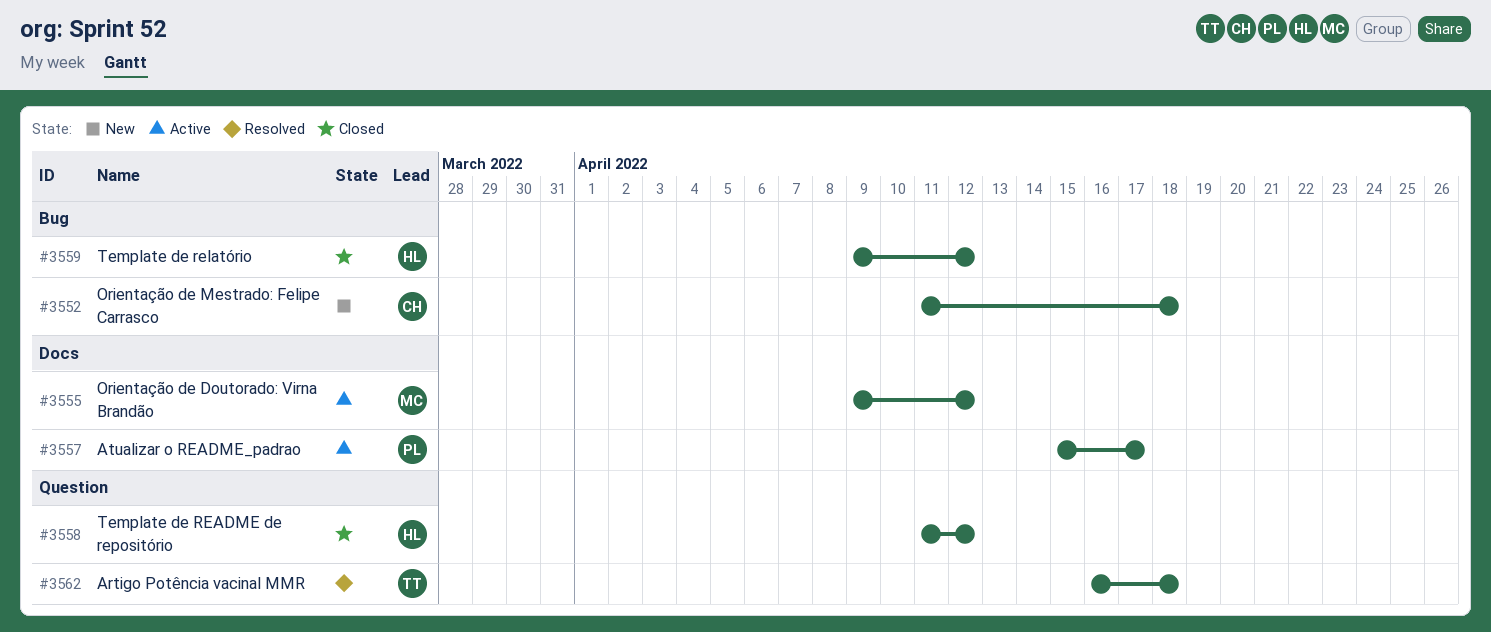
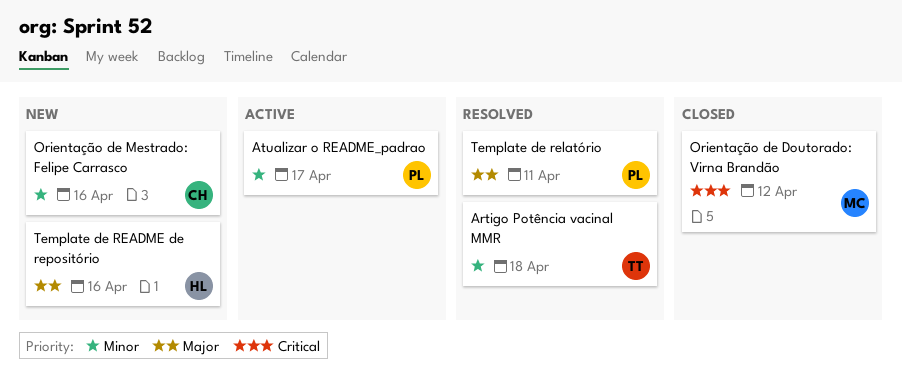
Orientação de Doutorado: Virna Brandão, status: Active -> Closed
Orientação de Mestrado: Felipe Carrasco, due: Apr 18 -> Apr 16
Template de README de repositório, status: Closed -> New
Template de README de repositório, due: Apr 12 -> Apr 16
Template de relatório, status: Closed -> Resolved
Template de relatório, owner: HL -> PL
Template de relatório, due: Apr 12 -> Apr 11

